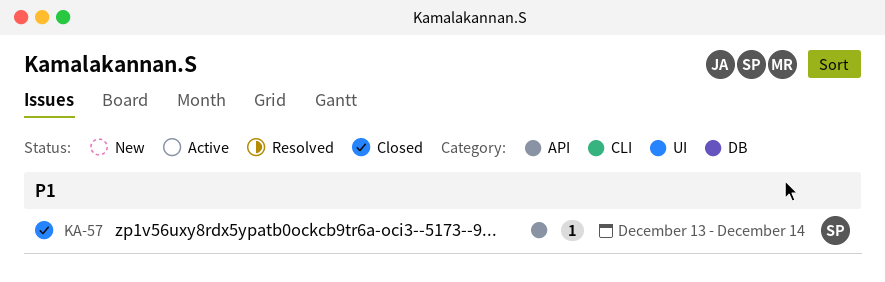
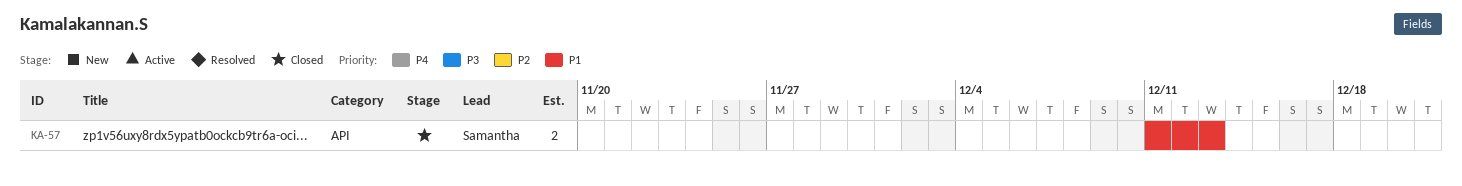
KA-57, estimate: 1 -> 2
KA-57, start: Dec 13 -> Dec 11
KA-57, due: Dec 14 -> Dec 13

